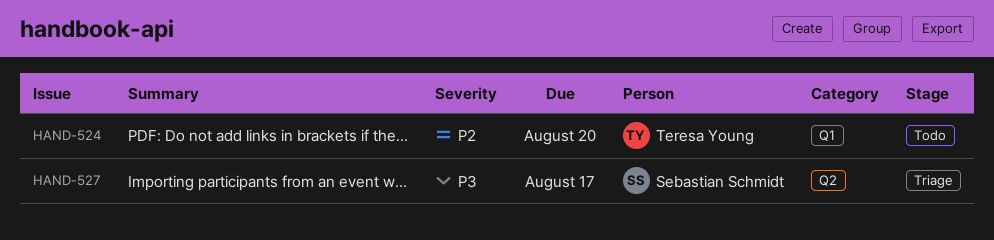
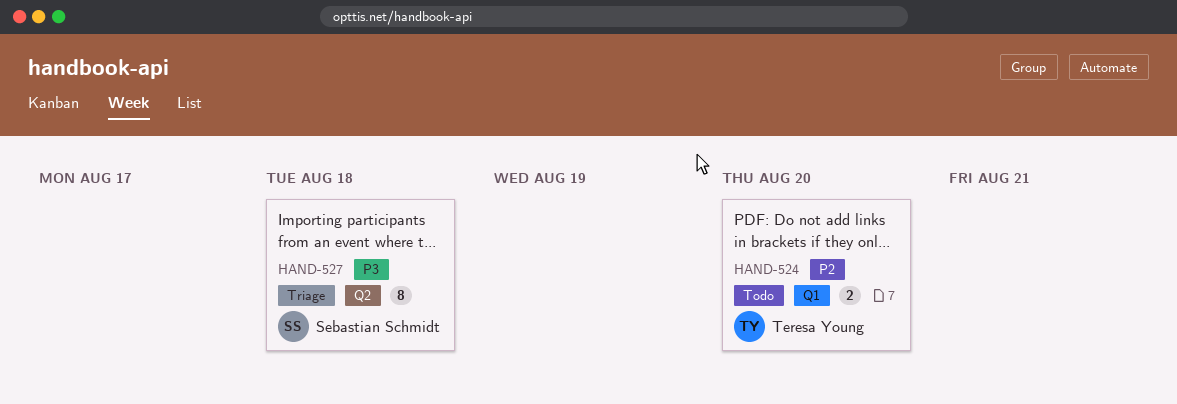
HAND-527, due: Aug 17 -> Aug 18

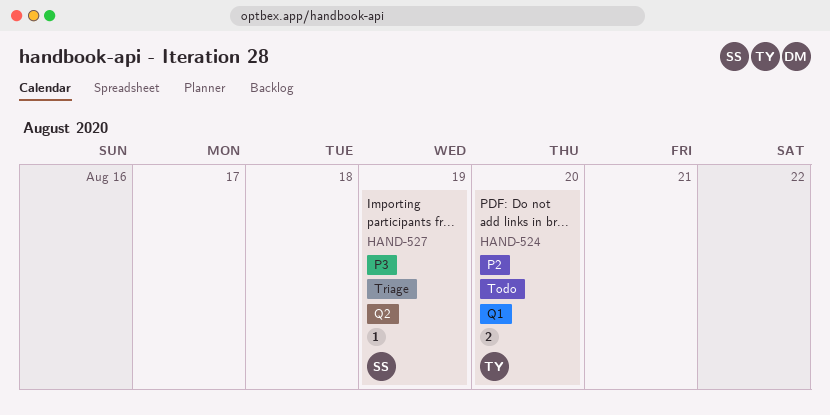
HAND-527, estimate: 8 -> 1
HAND-527, due: Aug 18 -> Aug 19

